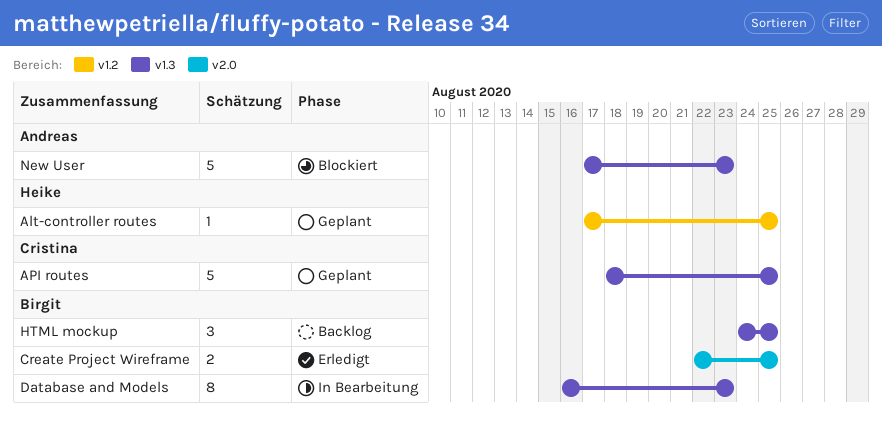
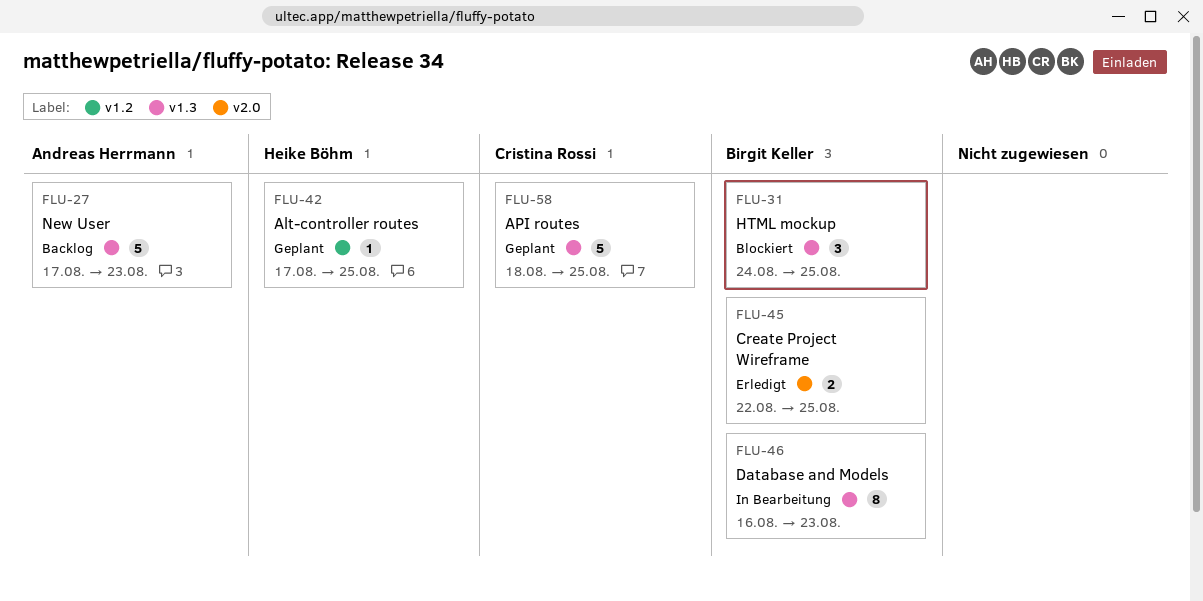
HTML mockup, status: Backlog -> Blockiert
New User, status: Blockiert -> Backlog

